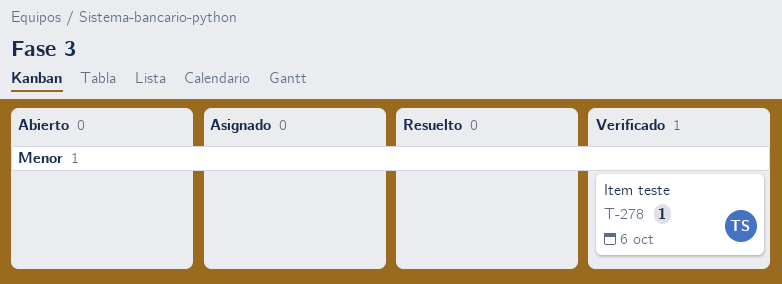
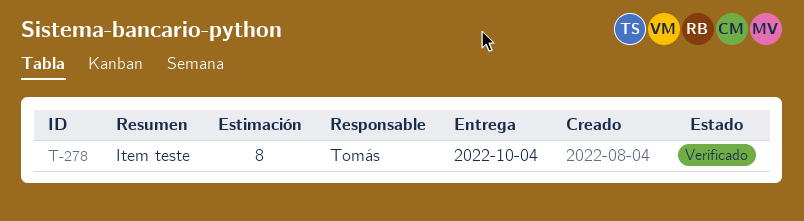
T-278, estimate: 1 -> 8
T-278, due: Oct 6 -> Oct 4

